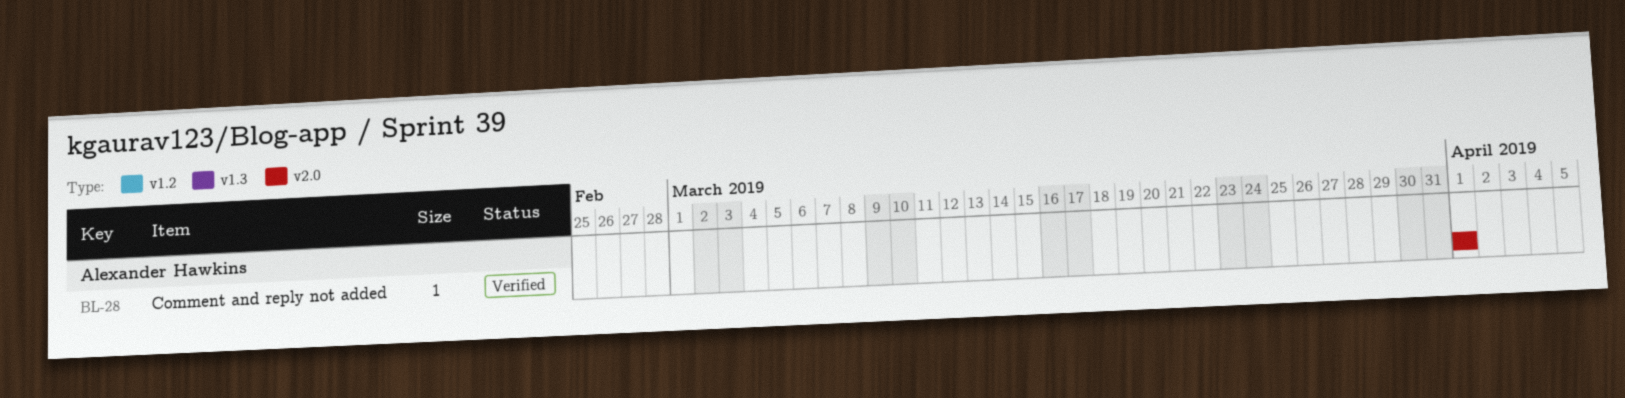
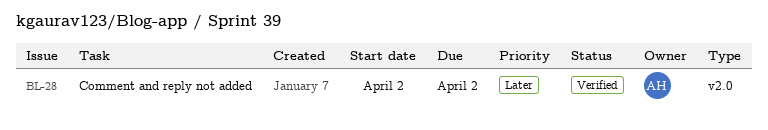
BL-28, start: Apr 1 -> Apr 2
BL-28, due: Apr 1 -> Apr 2

